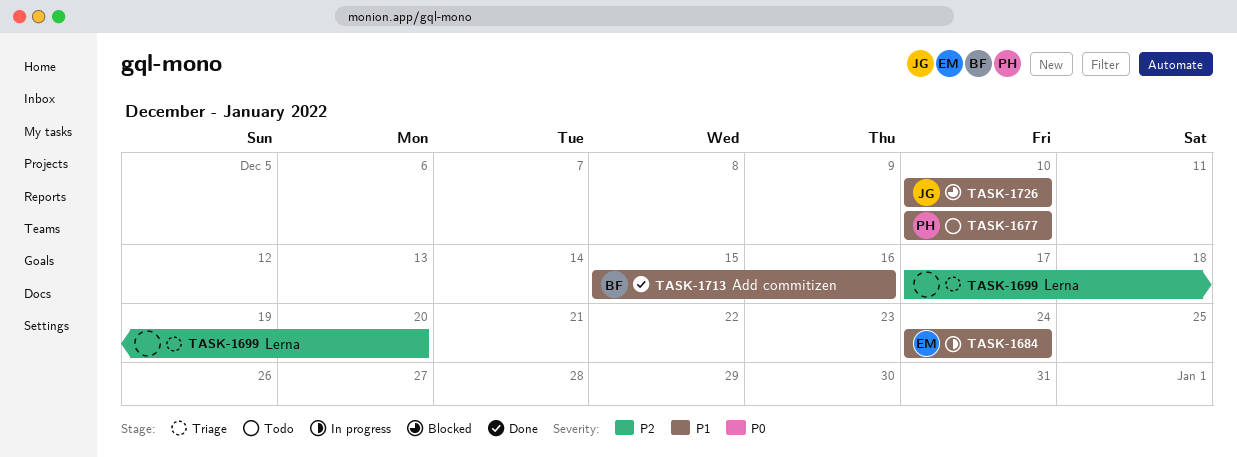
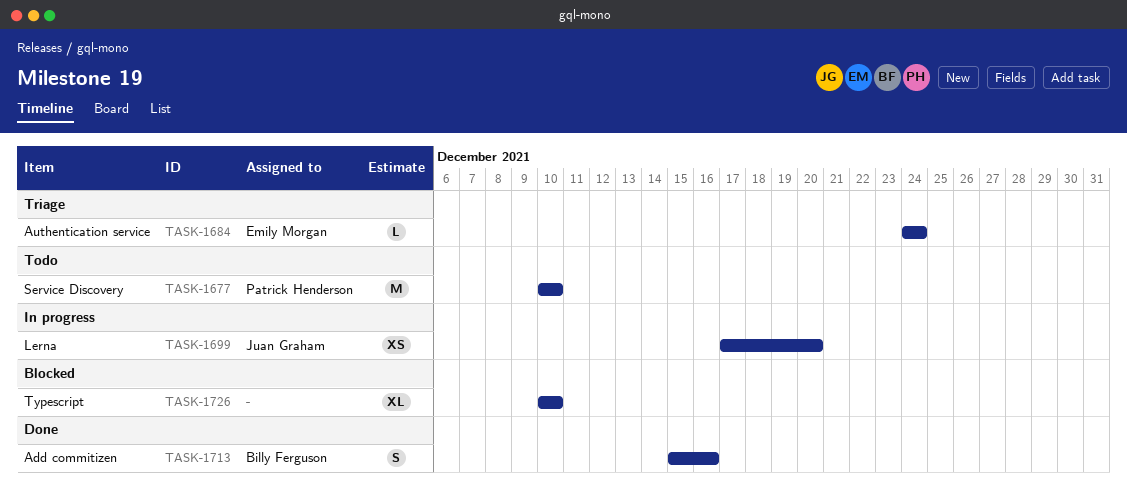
TASK-1684, status: In progress -> Triage
TASK-1699, status: Triage -> In progress
TASK-1699, owner: none -> Juan Graham
TASK-1726, owner: Juan Graham -> none

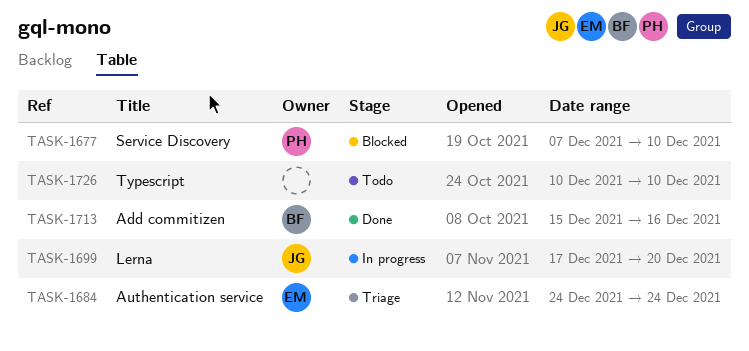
TASK-1677, status: Todo -> Blocked
TASK-1677, start: Dec 10 -> Dec 7
TASK-1726, status: Blocked -> Todo

